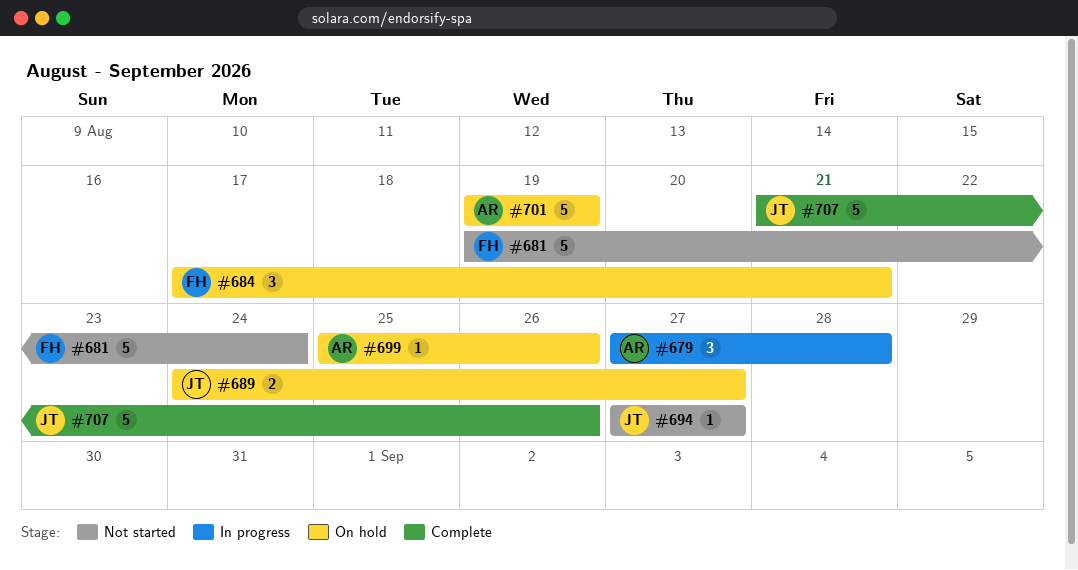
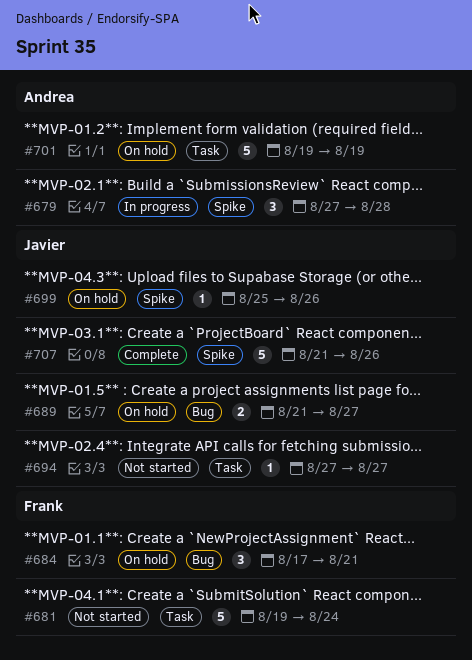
#689, start: Aug 24 -> Aug 21
#699, owner: Andrea -> Javier

